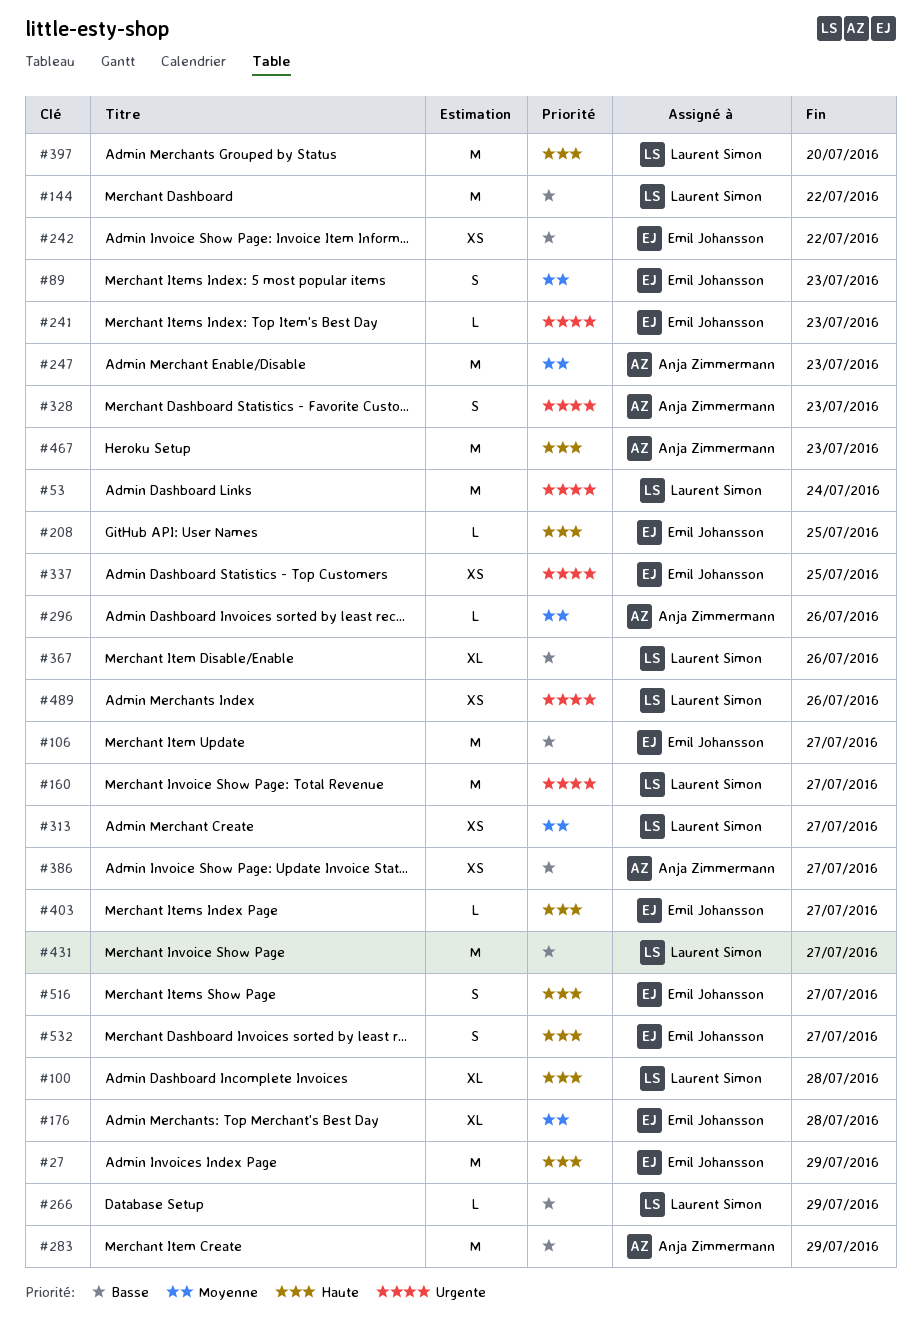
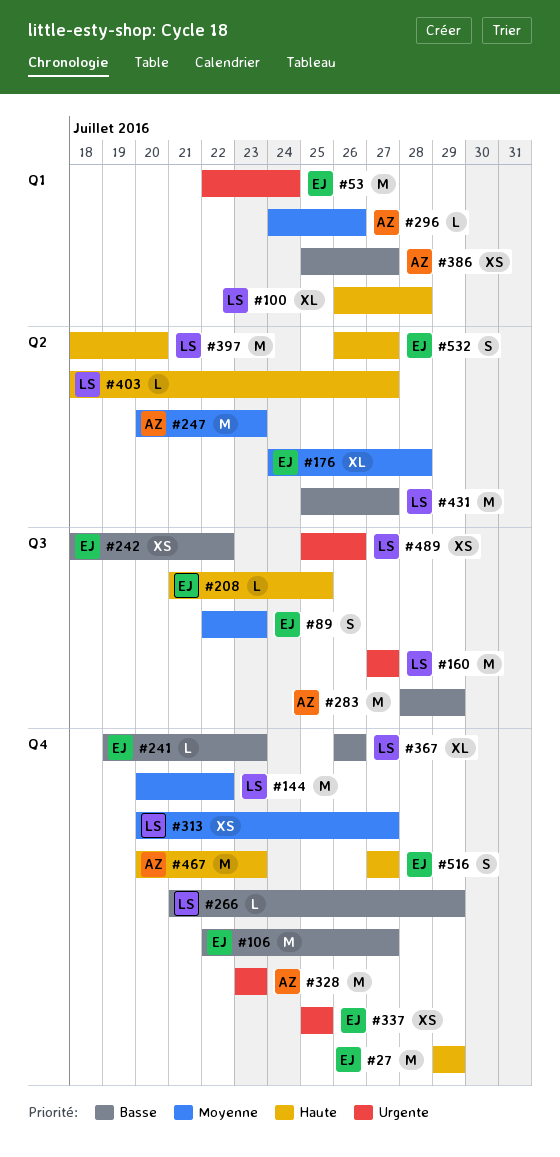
#53, owner: Laurent Simon -> Emil Johansson
#144, priority: Basse -> Moyenne
#241, priority: Urgente -> Basse
#328, estimate: S -> M
#403, owner: Emil Johansson -> Laurent Simon

